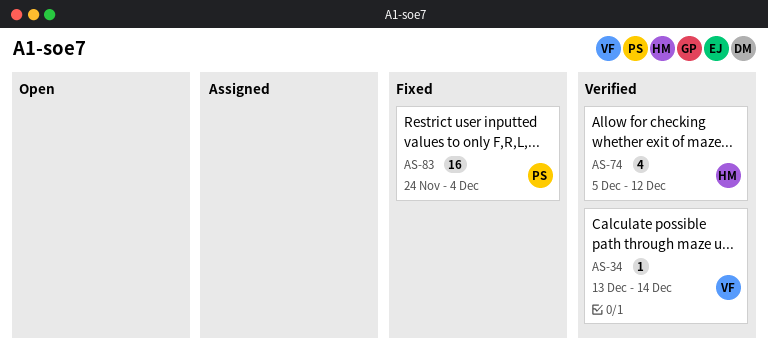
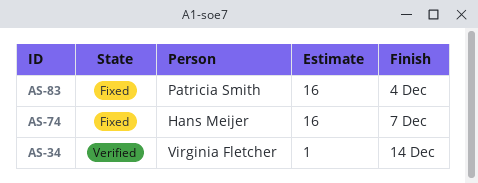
AS-74, status: Verified -> Fixed
AS-74, estimate: 4 -> 16
AS-74, due: Dec 12 -> Dec 7

